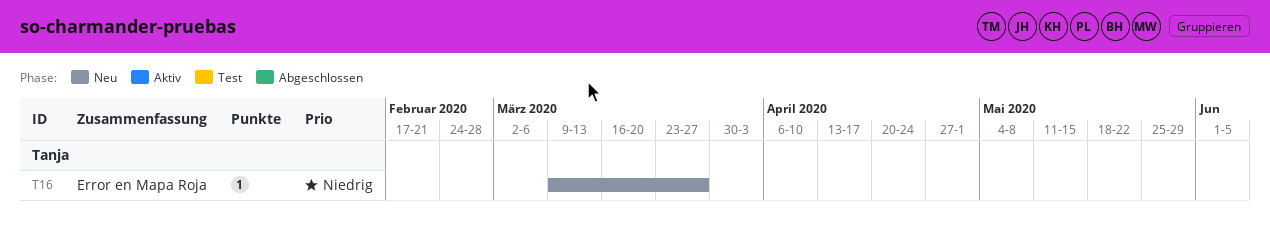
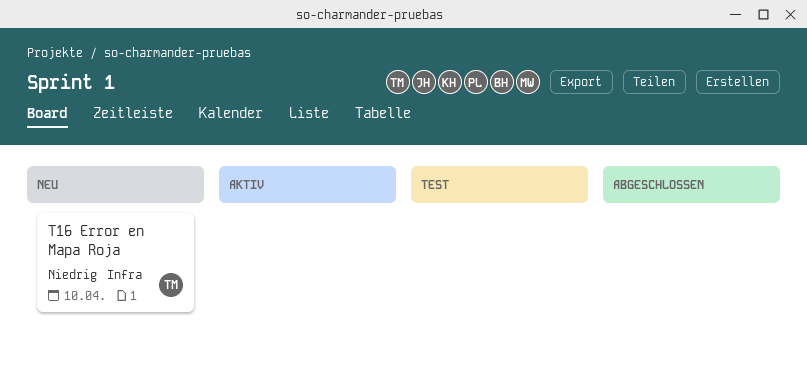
T16, due: Mar 27 -> Apr 10

